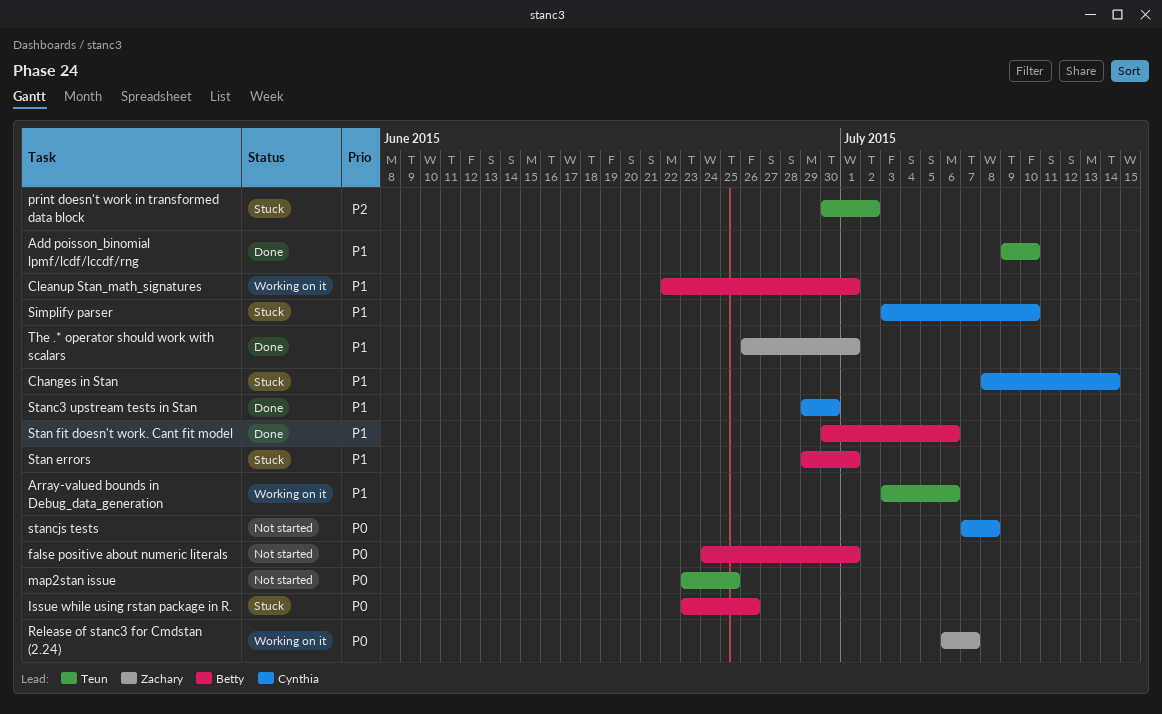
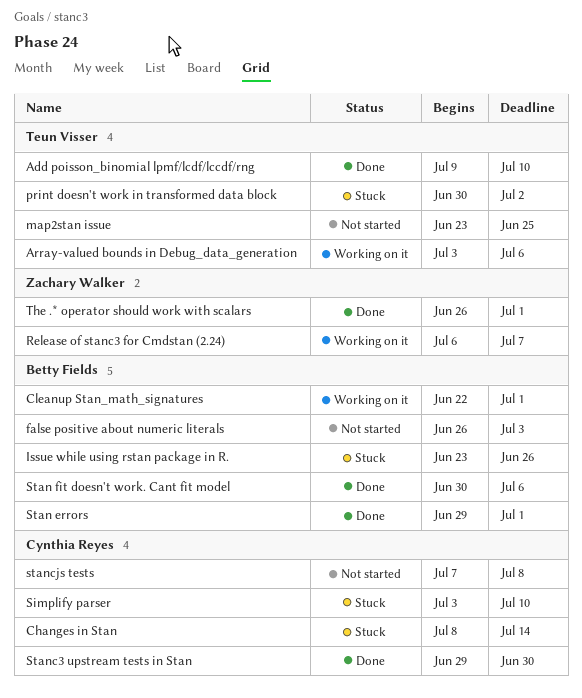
false positive about numeric literals, start: Jun 24 -> Jun 26
false positive about numeric literals, due: Jul 1 -> Jul 3
Stan errors, status: Stuck -> Done

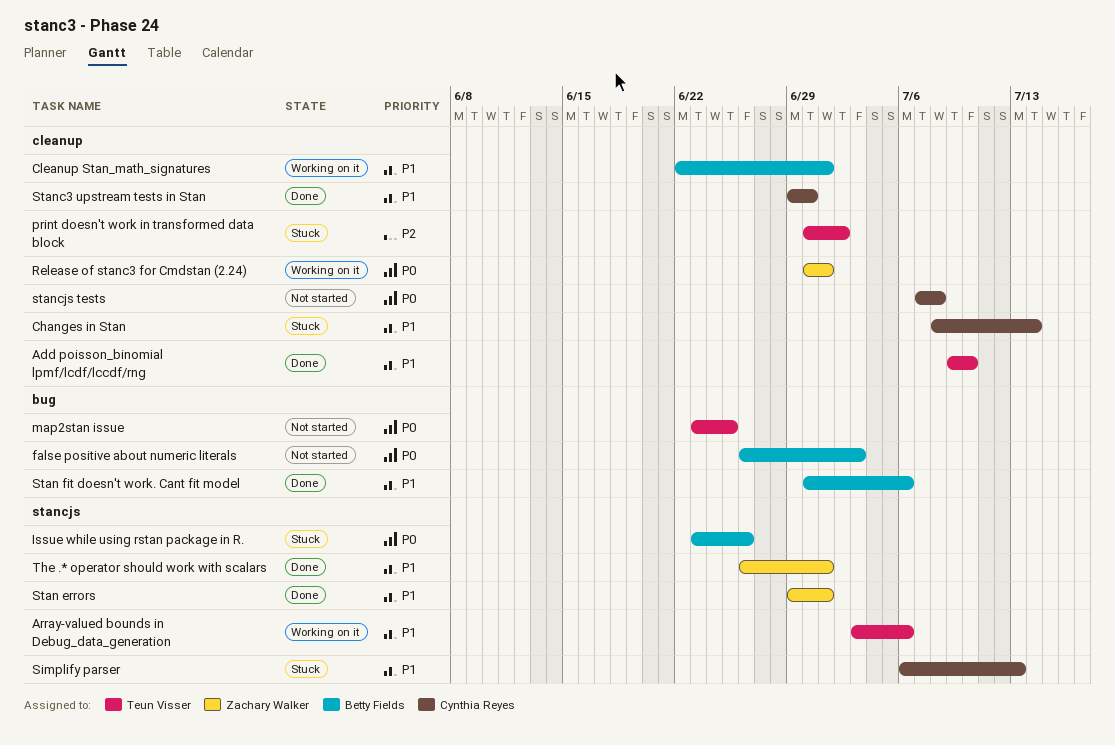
Release of stanc3 for Cmdstan (2.24), start: Jul 6 -> Jun 30
Release of stanc3 for Cmdstan (2.24), due: Jul 7 -> Jul 1
Simplify parser, start: Jul 3 -> Jul 6
Simplify parser, due: Jul 10 -> Jul 13
Stan errors, owner: Betty Fields -> Zachary Walker

